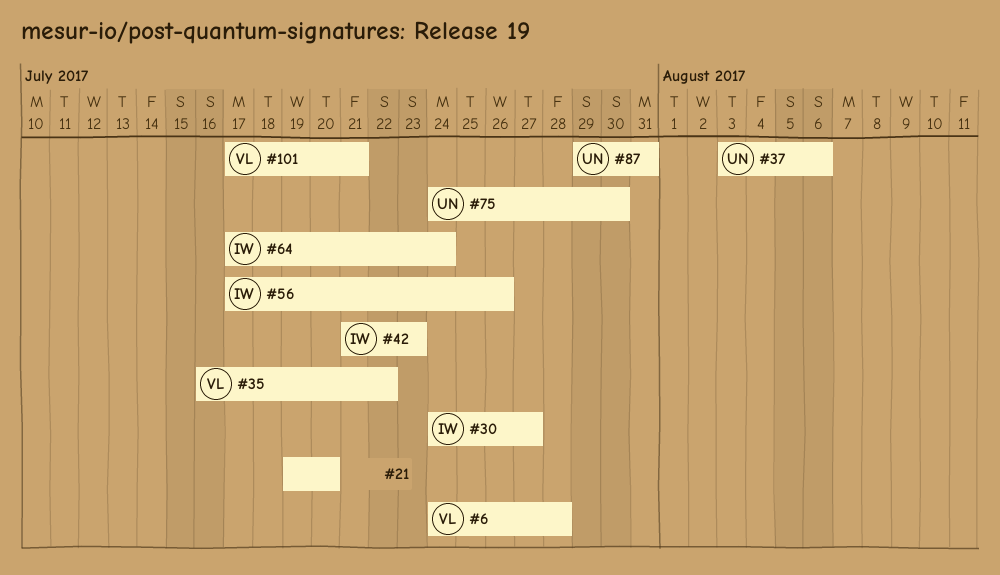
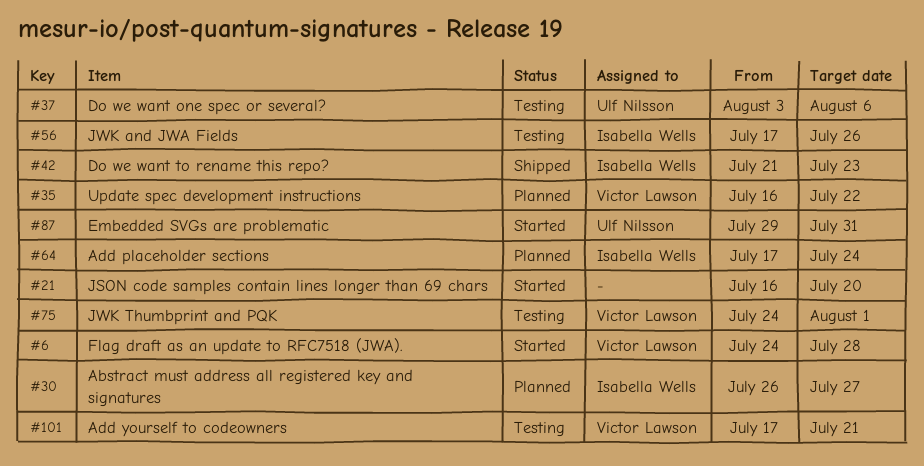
#21, start: Jul 19 -> Jul 16
#30, start: Jul 24 -> Jul 26
#75, owner: Ulf Nilsson -> Victor Lawson
#75, due: Jul 30 -> Aug 1

